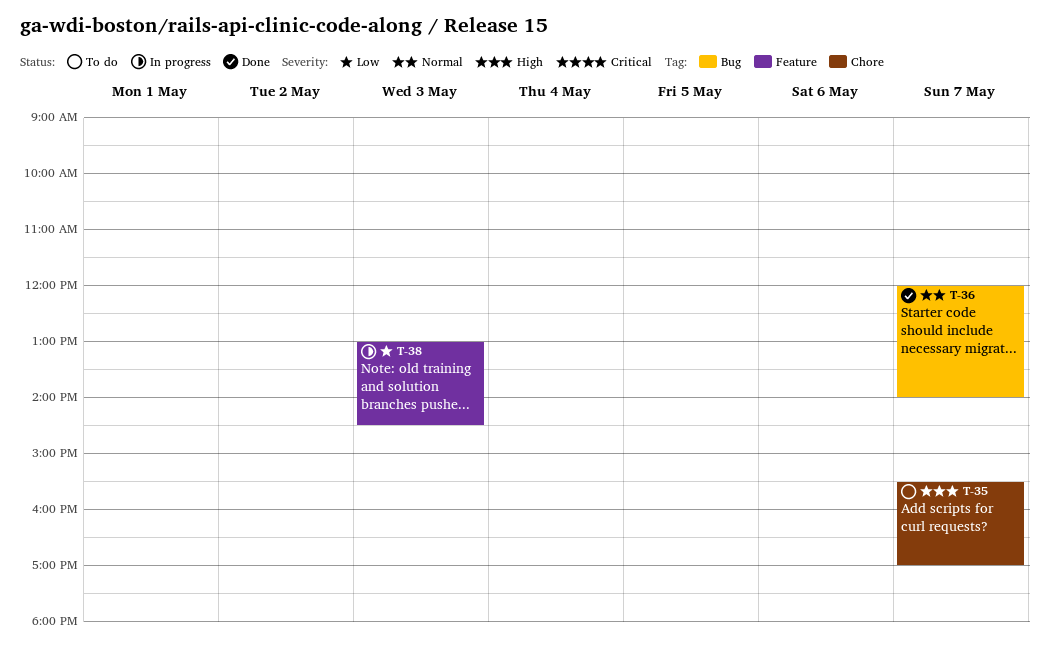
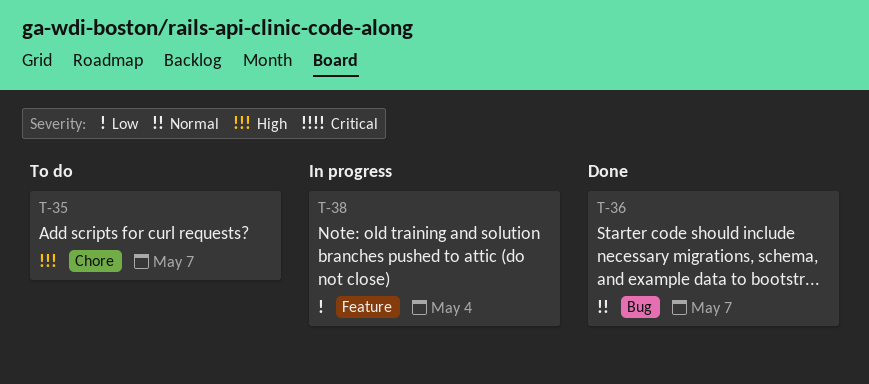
T-38, day: May 3 -> May 4

